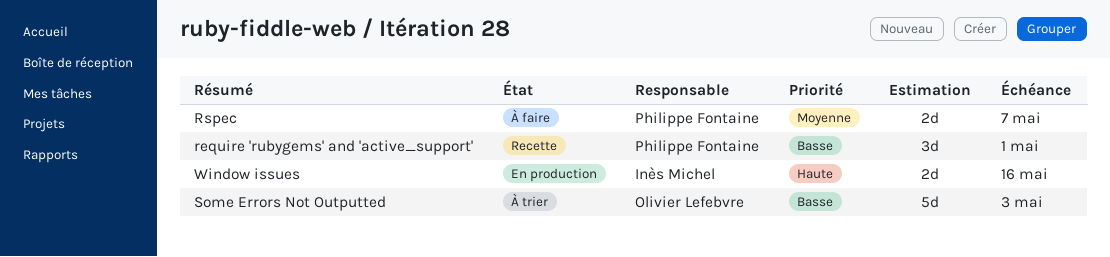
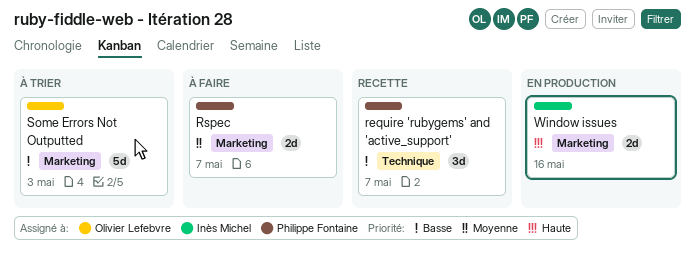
require 'rubygems' and 'active_support', due: May 1 -> May 7

